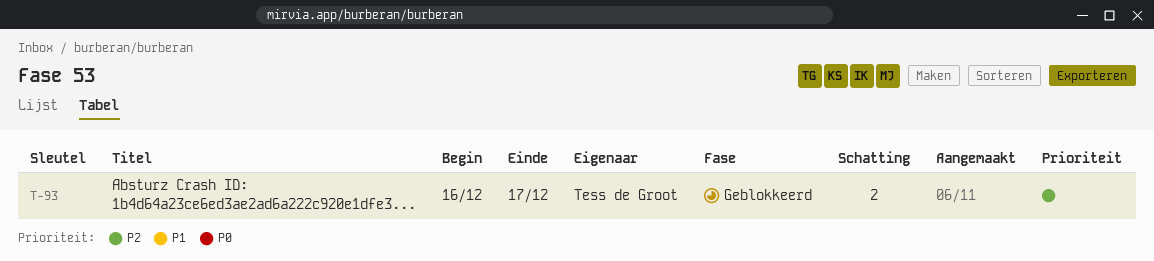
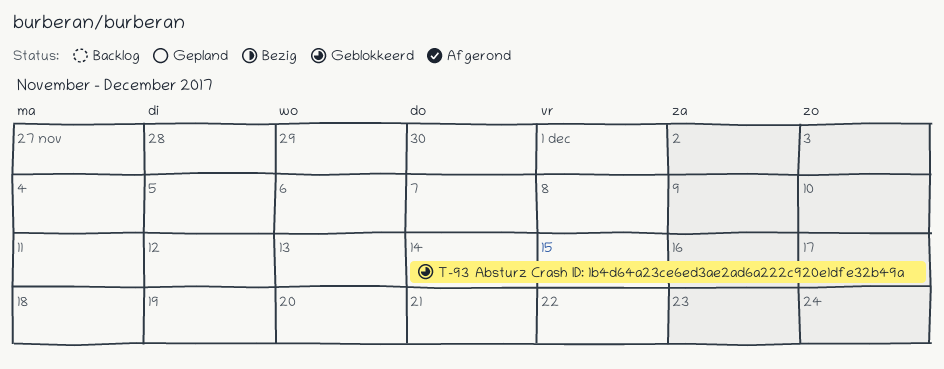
T-93, start: Dec 16 -> Dec 14

